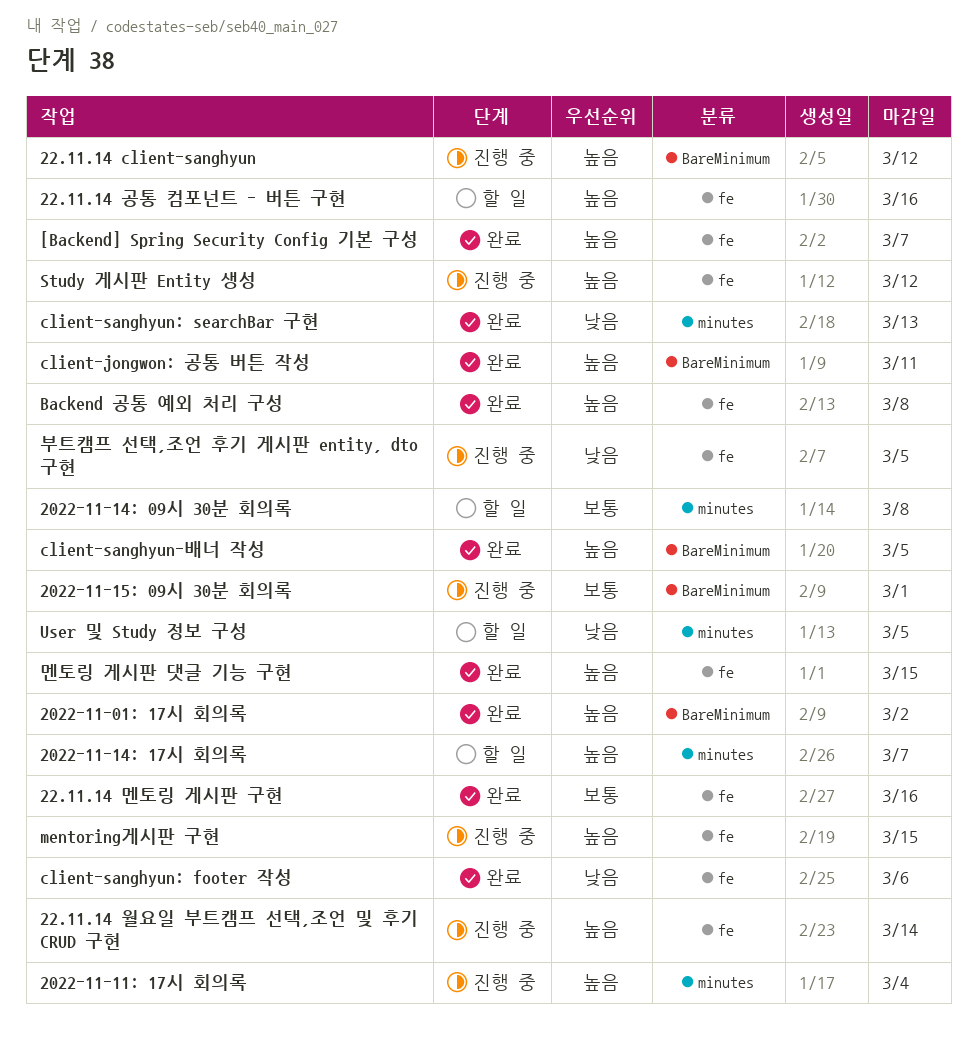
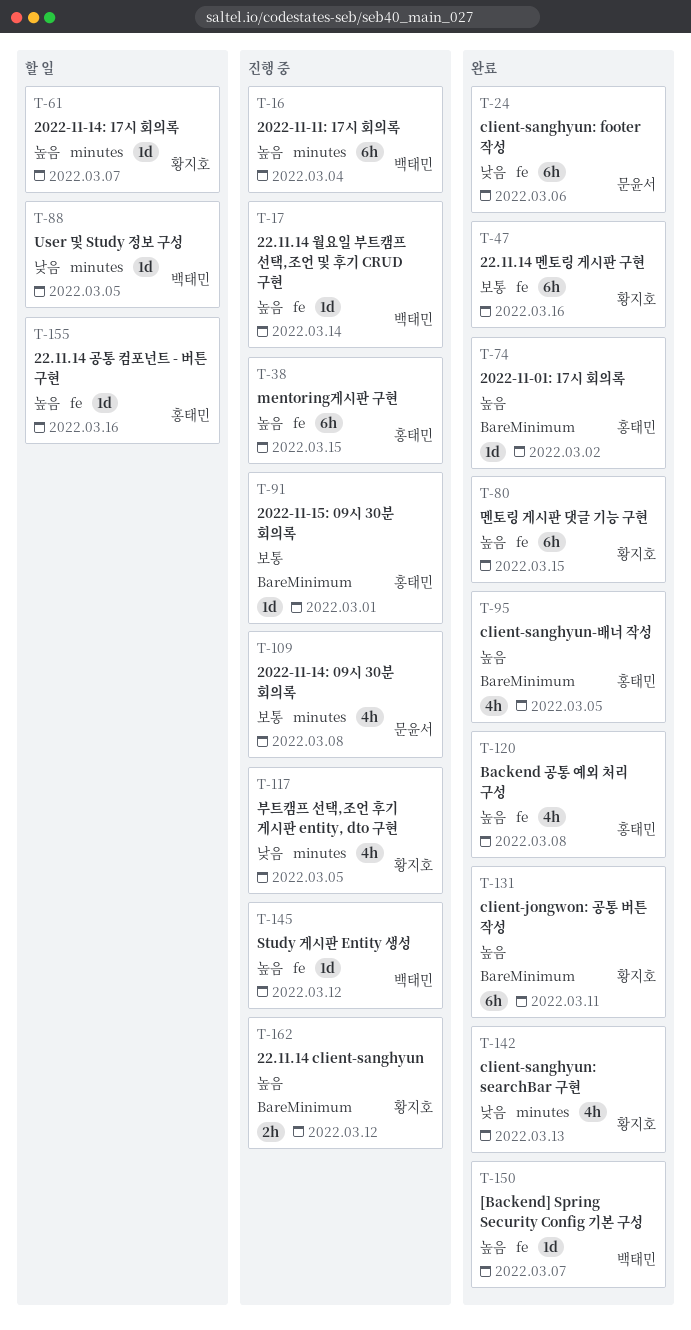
2022-11-14: 09시 30분 회의록, status: 할 일 -> 진행 중
부트캠프 선택,조언 후기 게시판 entity, dto 구현, label: fe -> minutes

